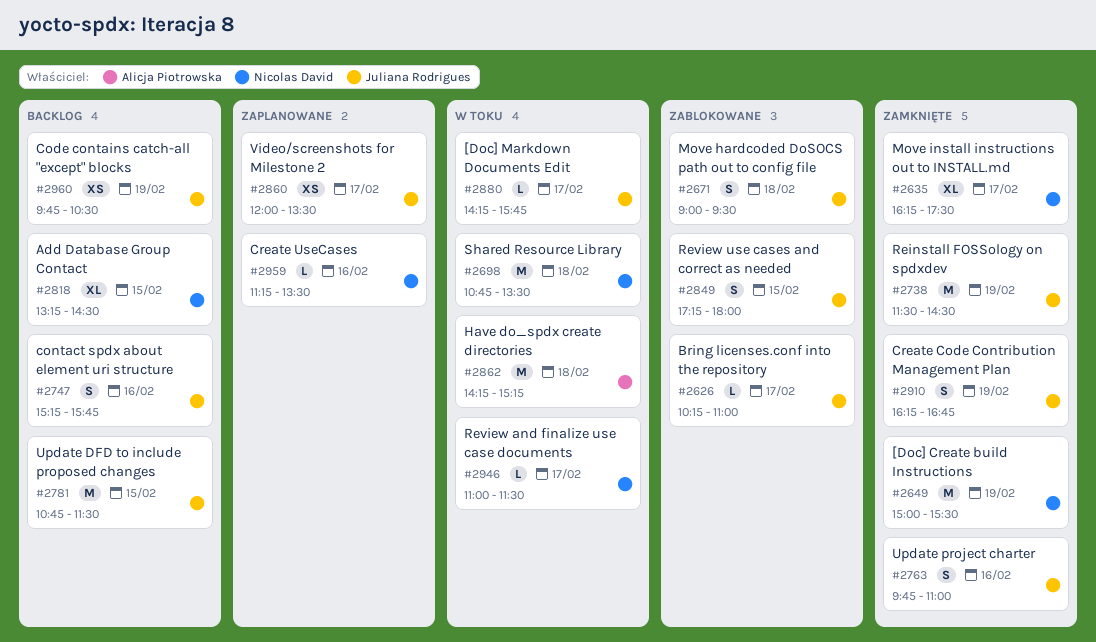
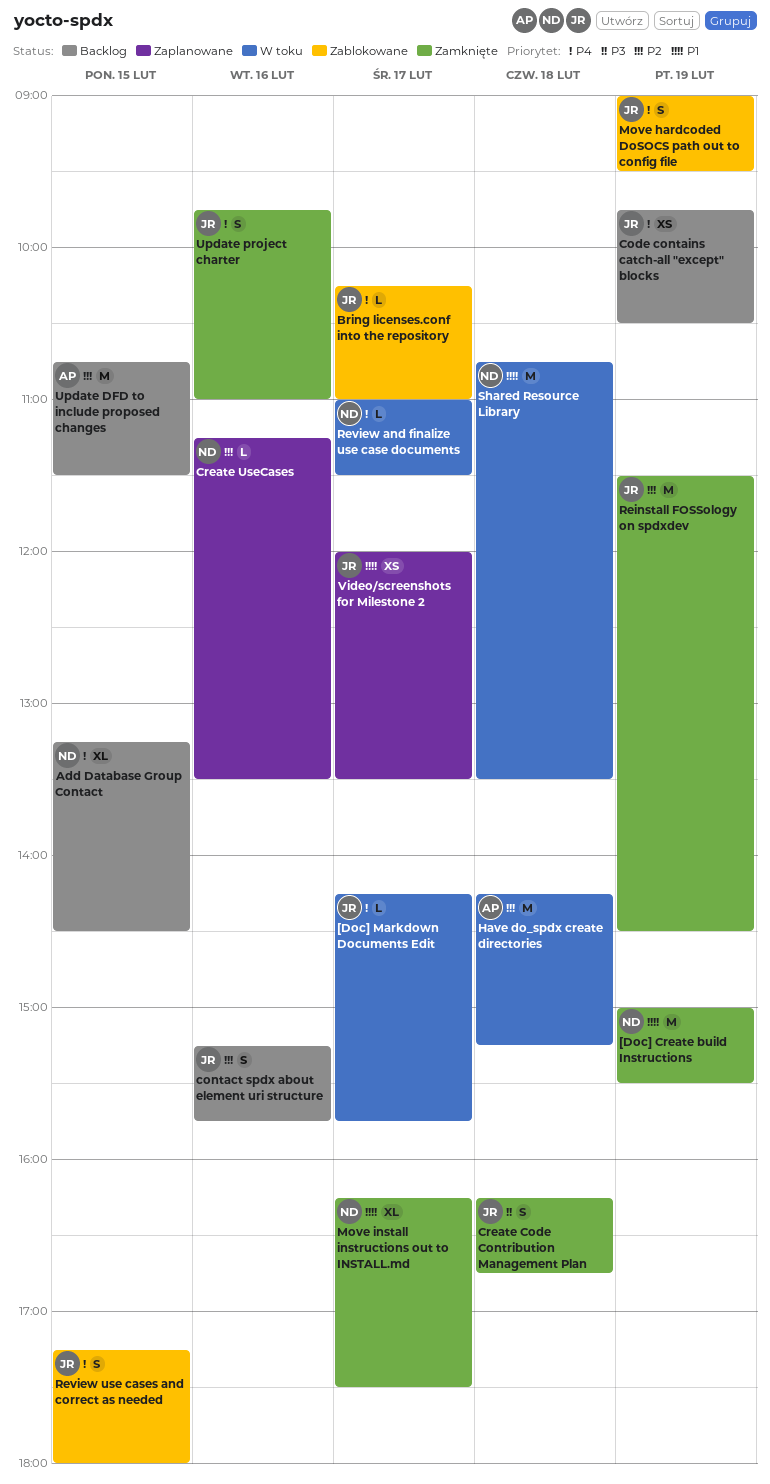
Create Code Contribution Management Plan, day: Feb 19 -> Feb 18
Move hardcoded DoSOCS path out to config file, day: Feb 18 -> Feb 19
Update DFD to include proposed changes, owner: Juliana Rodrigues -> Alicja Piotrowska

